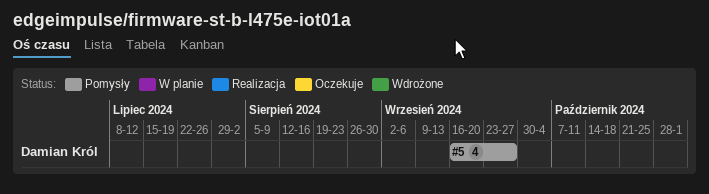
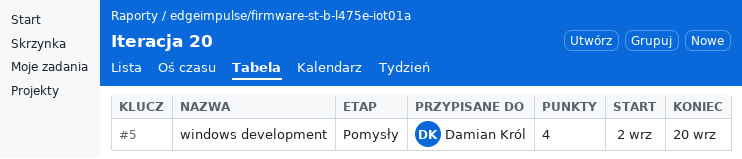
#5, start: Sep 16 -> Sep 2
#5, due: Sep 27 -> Sep 20

